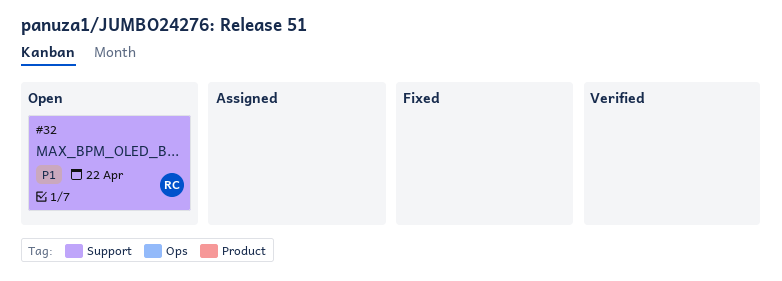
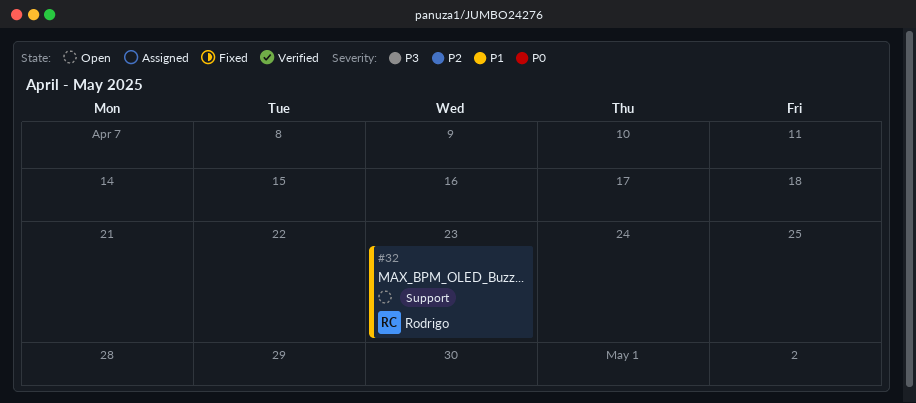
#32, due: Apr 22 -> Apr 23

